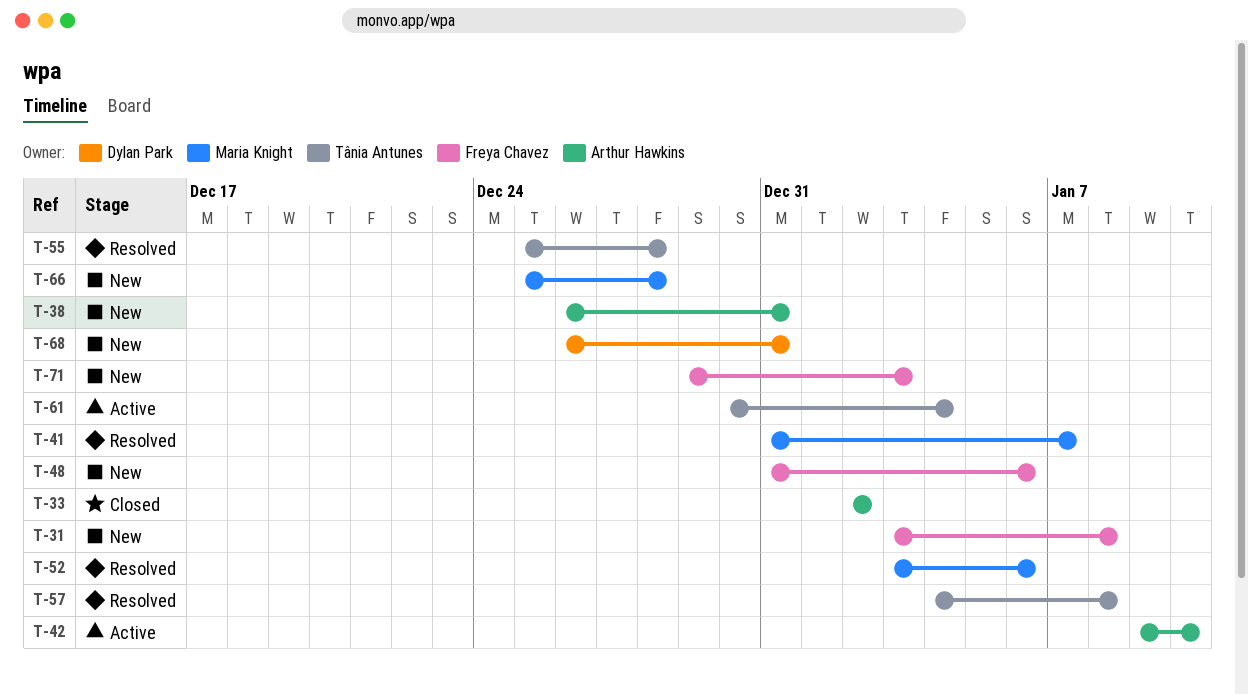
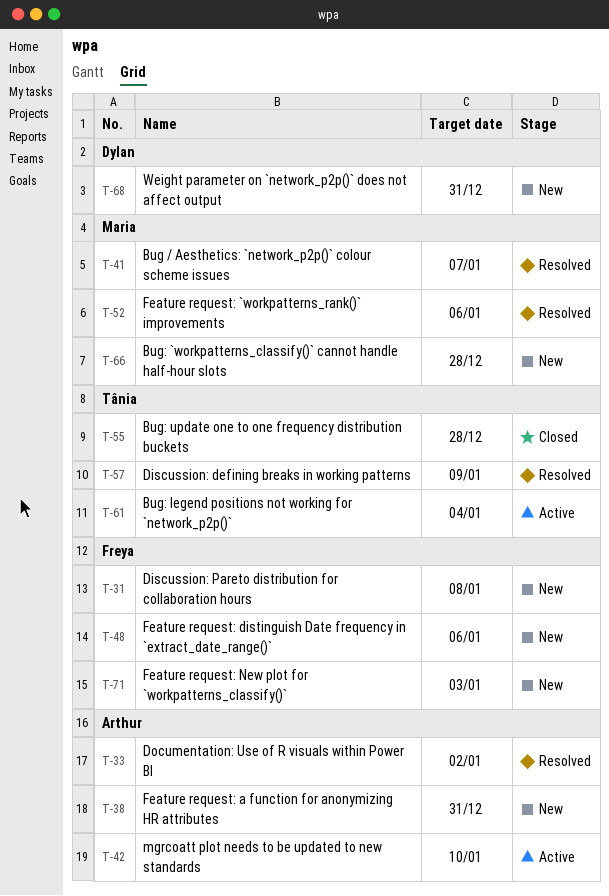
T-33, status: Closed -> Resolved
T-55, status: Resolved -> Closed
T-57, due: Jan 8 -> Jan 9

